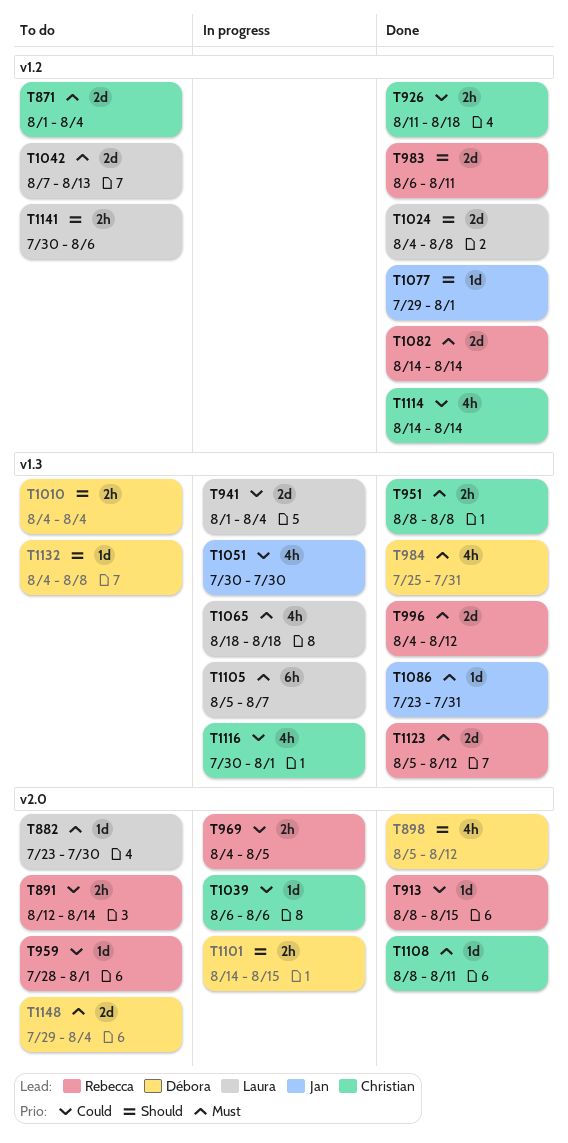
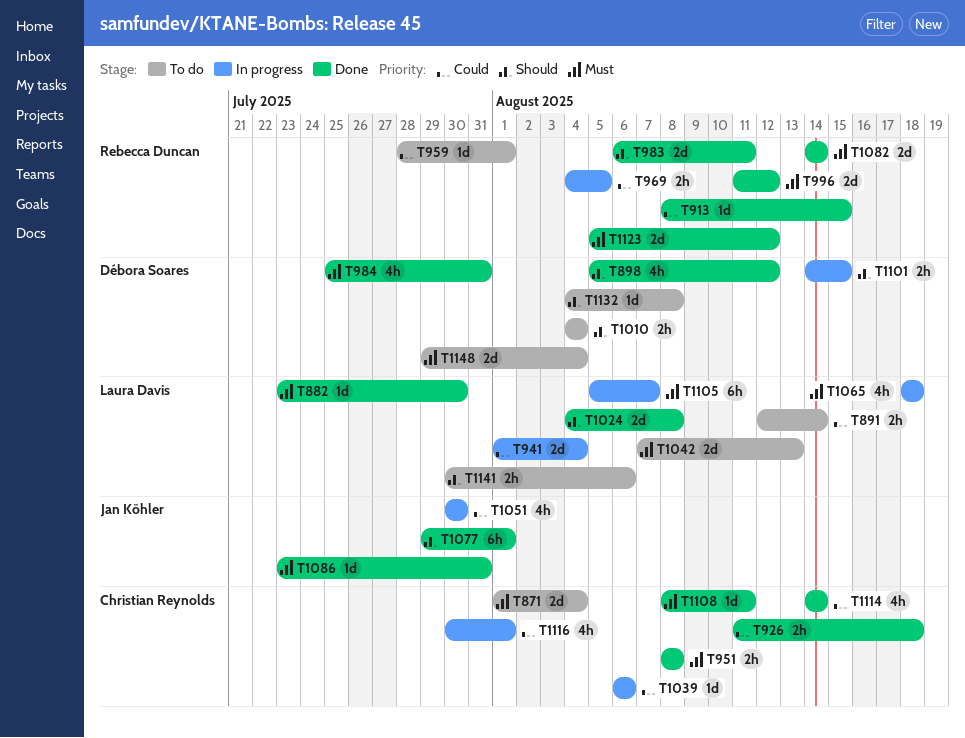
T882, status: To do -> Done
T891, owner: Rebecca Duncan -> Laura Davis
T996, start: Aug 4 -> Aug 11
T1077, estimate: 1d -> 6h

